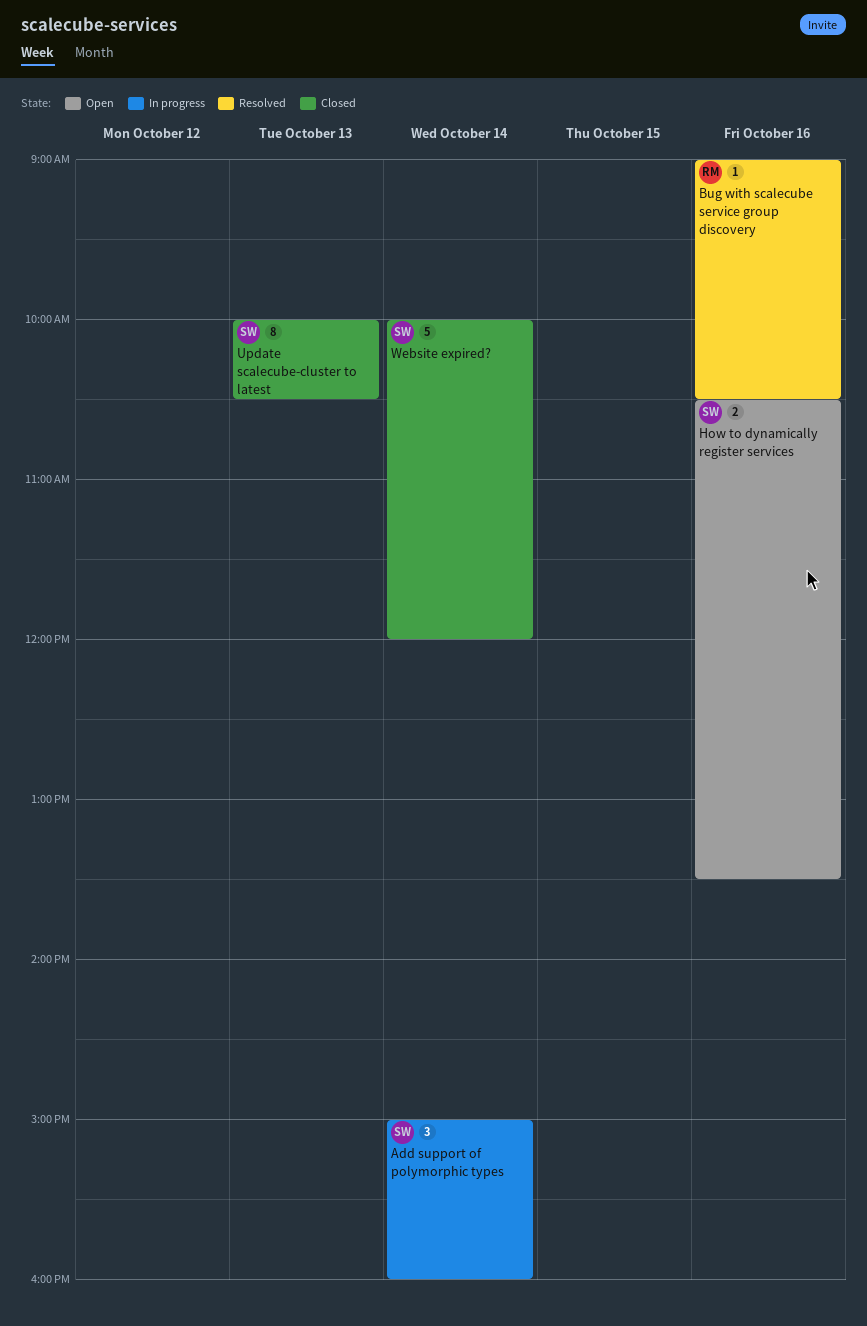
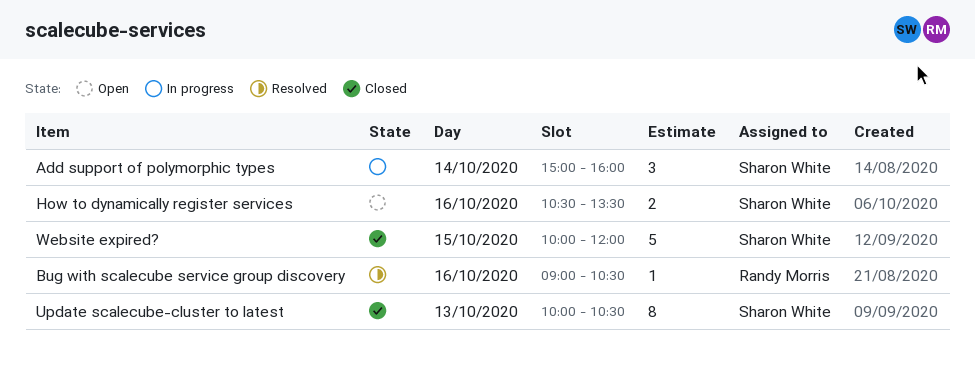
Website expired?, day: Oct 14 -> Oct 15

